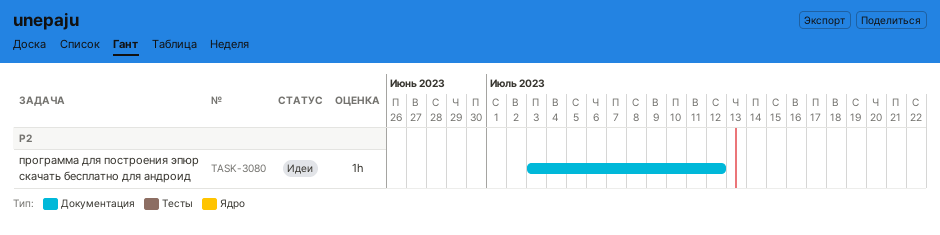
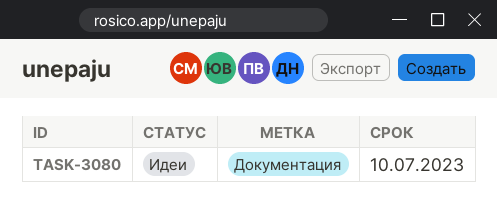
TASK-3080, due: Jul 12 -> Jul 10

